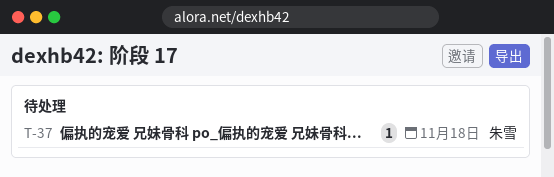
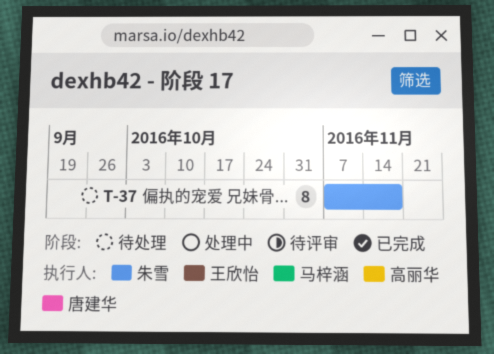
T-37, estimate: 1 -> 8

